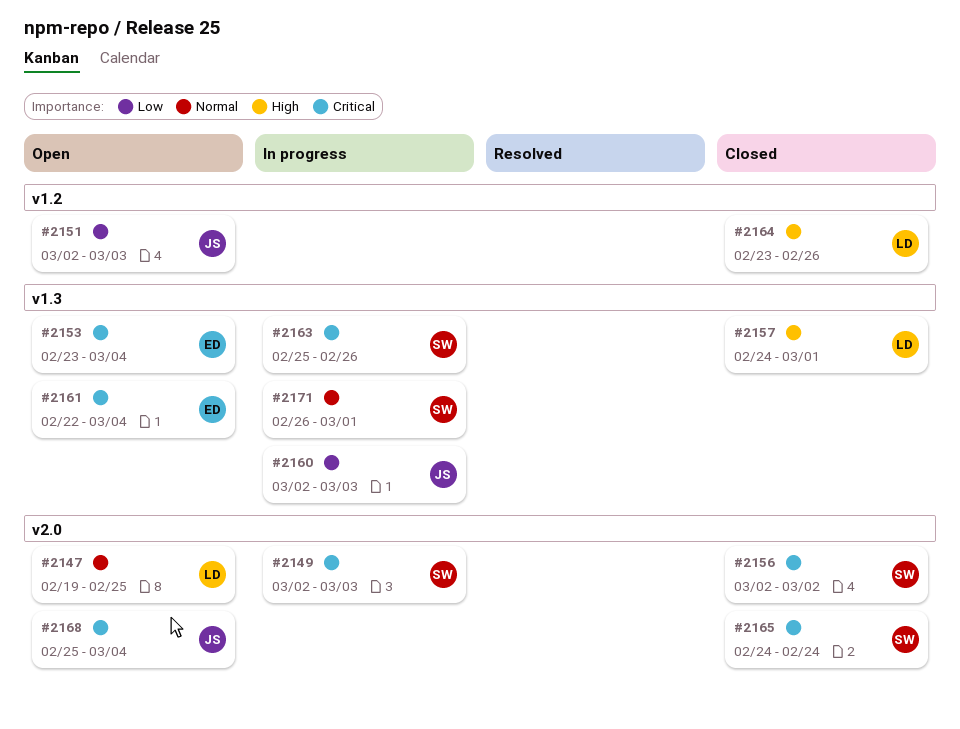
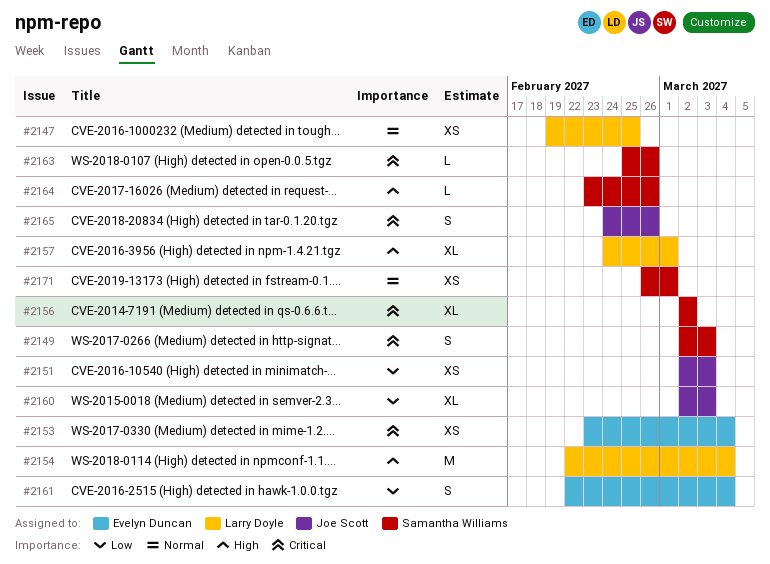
#2154: none -> present
#2161, priority: Critical -> Low
#2164, owner: Larry Doyle -> Samantha Williams
#2165, owner: Samantha Williams -> Joe Scott
#2165, due: Feb 24 -> Feb 26
#2168: present -> none

